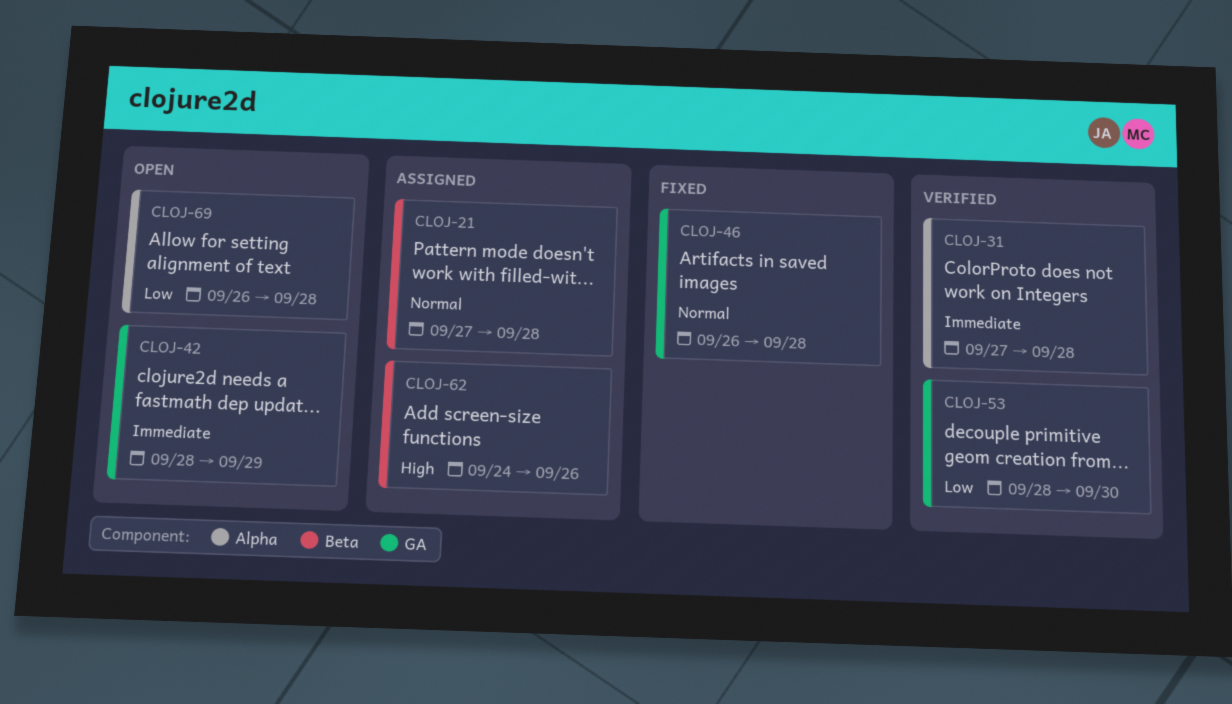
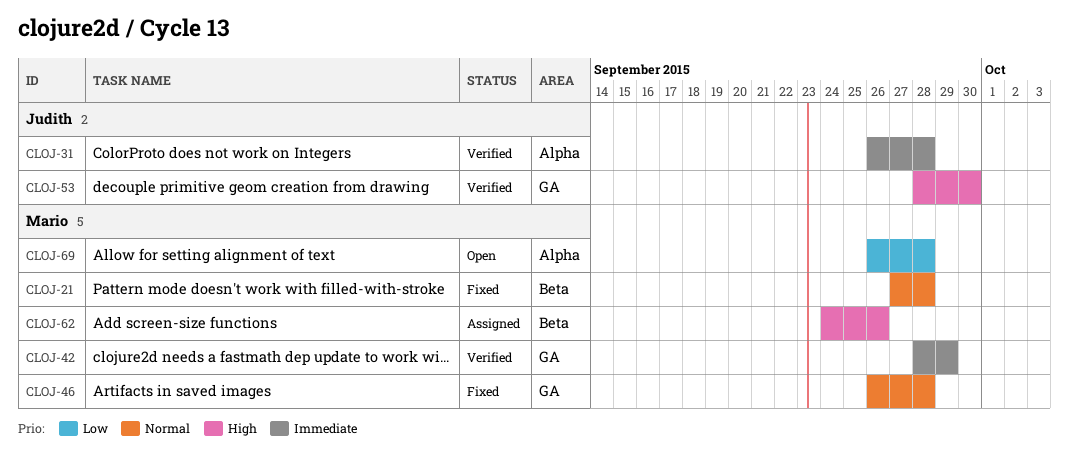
CLOJ-21, status: Assigned -> Fixed
CLOJ-31, start: Sep 27 -> Sep 26
CLOJ-42, status: Open -> Verified
CLOJ-53, priority: Low -> High

